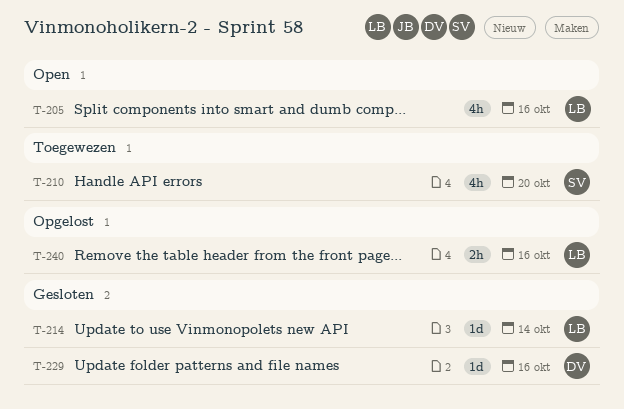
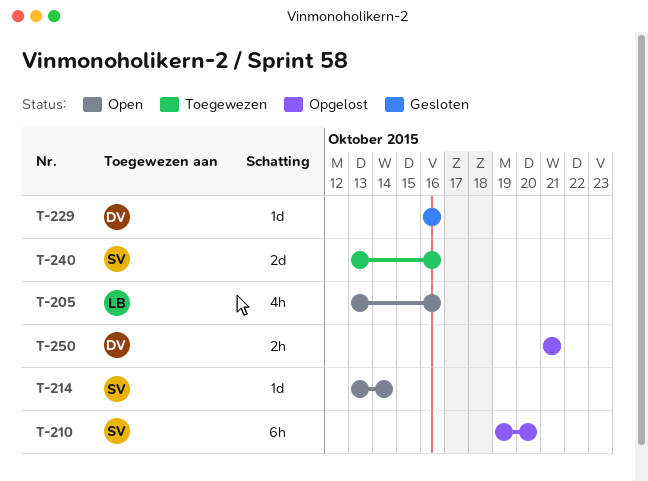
T-210, status: Toegewezen -> Opgelost
T-210, estimate: 4h -> 6h
T-214, status: Gesloten -> Open
T-214, owner: LB -> SV
T-240, status: Opgelost -> Toegewezen
T-240, owner: LB -> SV
T-240, estimate: 2h -> 2d
T-250: none -> present

